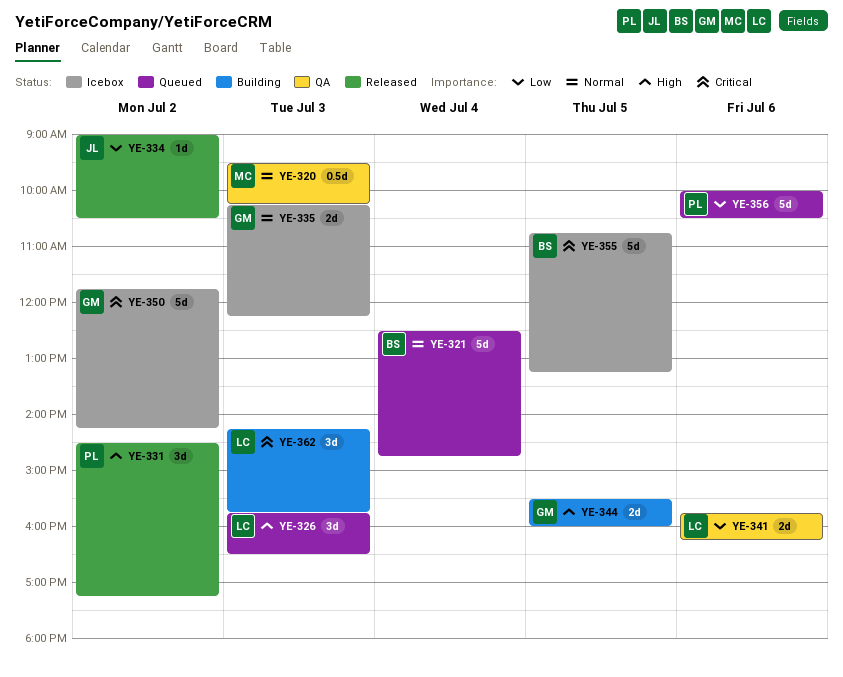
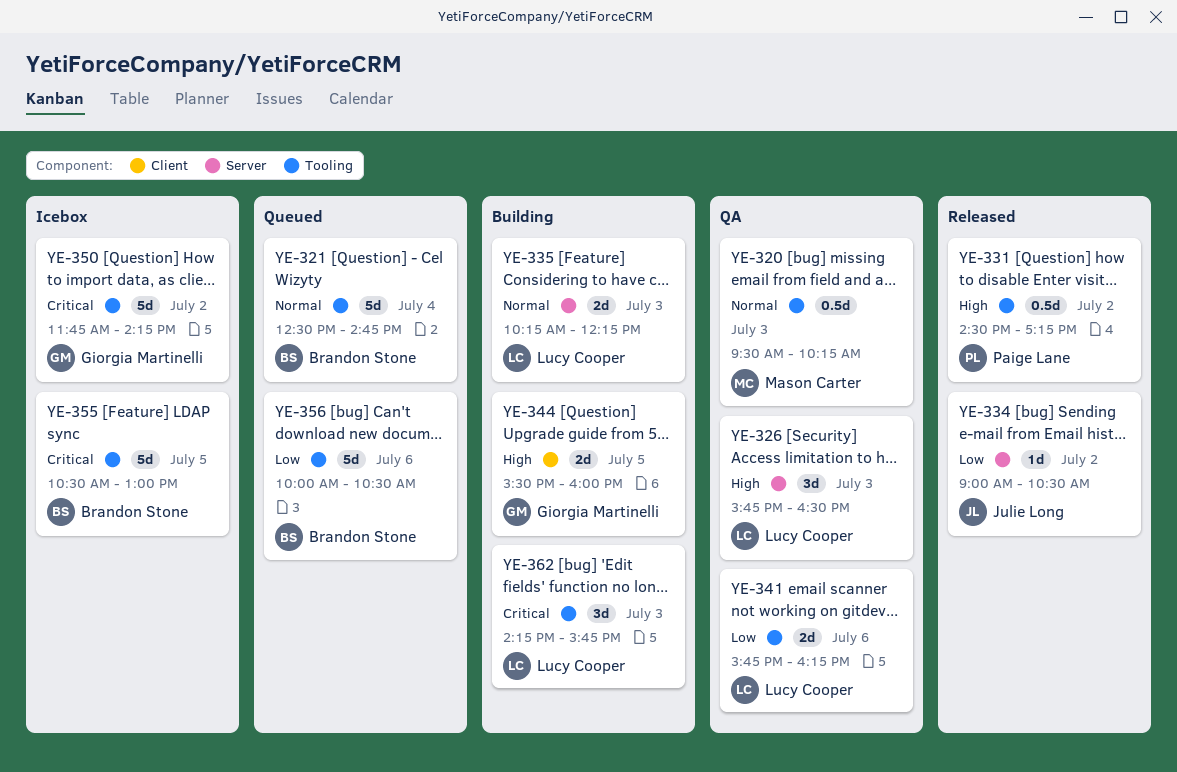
YE-326, status: Queued -> QA
YE-331, estimate: 3d -> 0.5d
YE-335, status: Icebox -> Building
YE-335, owner: Giorgia Martinelli -> Lucy Cooper
YE-355, begins: 10:45 -> 10:30
YE-355, ends: 13:15 -> 13:00
YE-356, owner: Paige Lane -> Brandon Stone

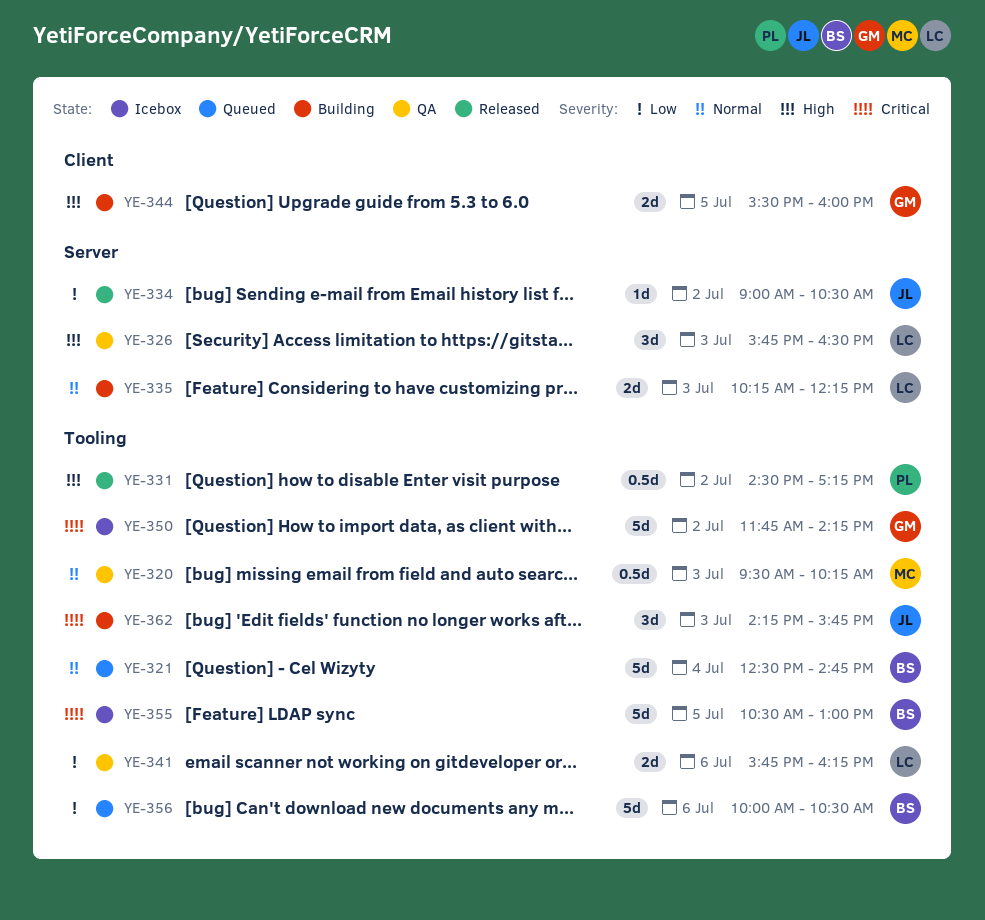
YE-362, owner: Lucy Cooper -> Julie Long

